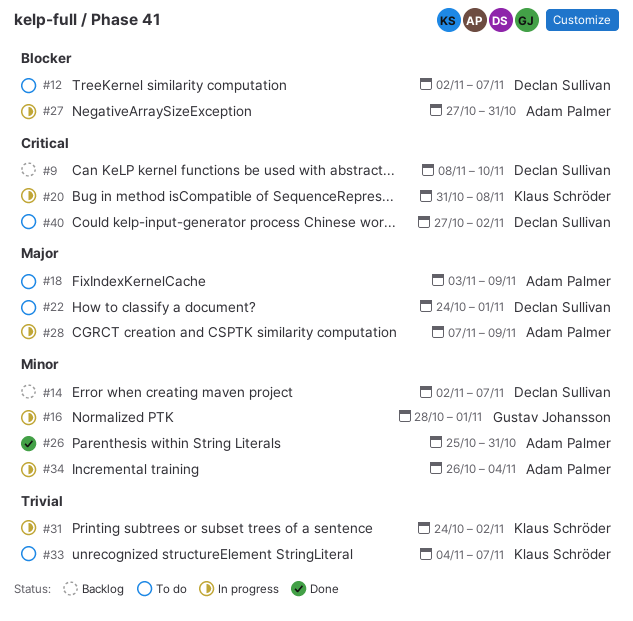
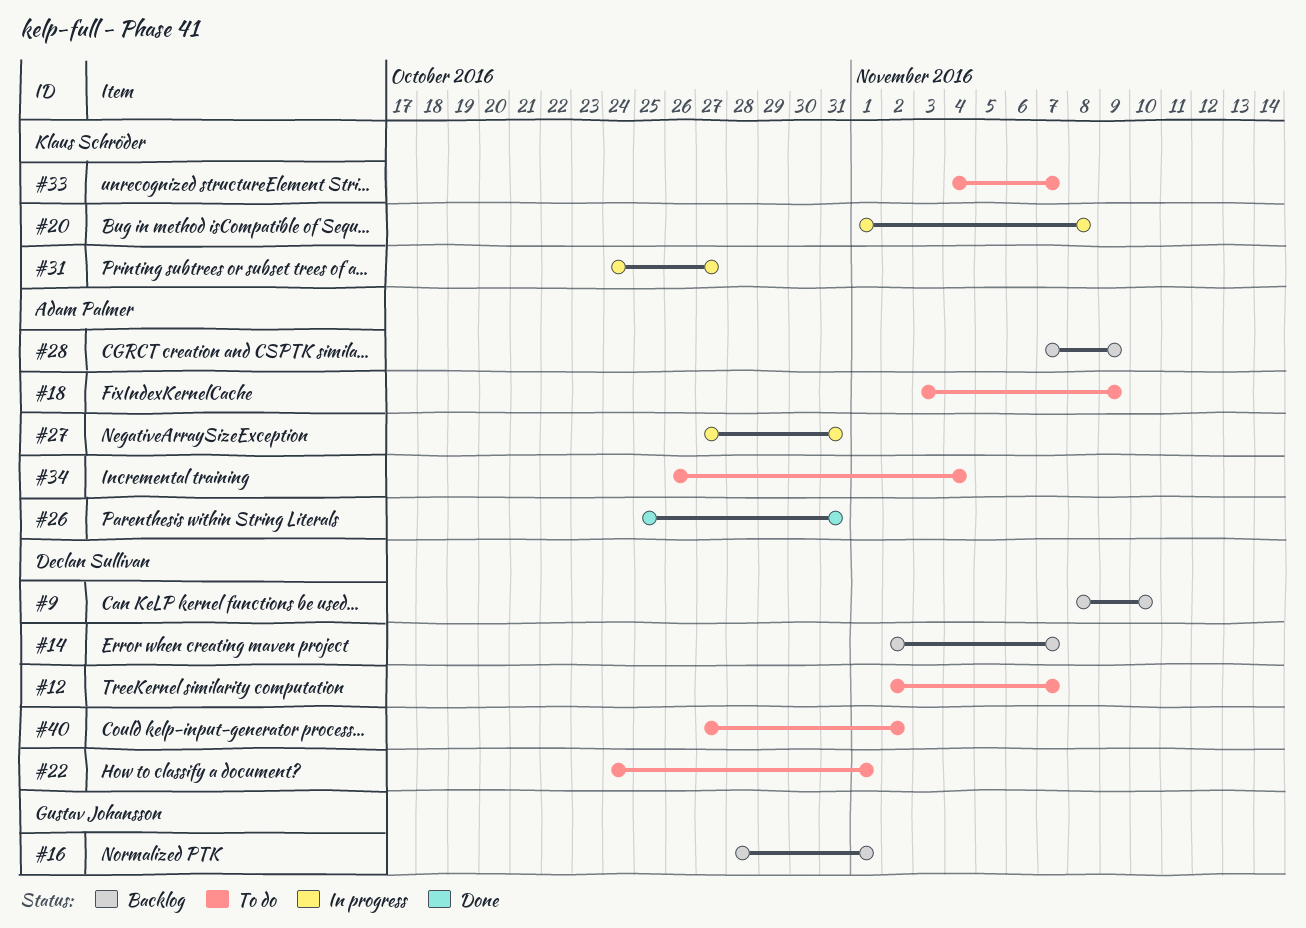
#16, status: In progress -> Backlog
#20, start: Oct 31 -> Nov 1
#28, status: In progress -> Backlog
#31, due: Nov 2 -> Oct 27
#34, status: In progress -> To do

